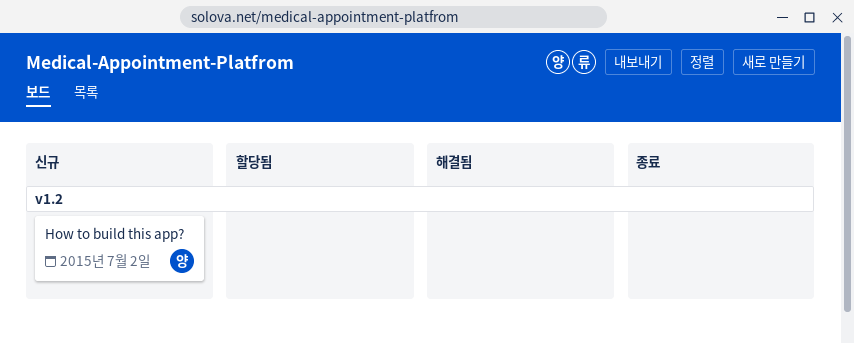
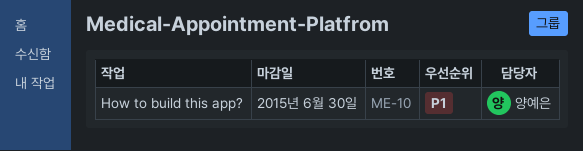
How to build this app?, due: Jul 2 -> Jun 30

